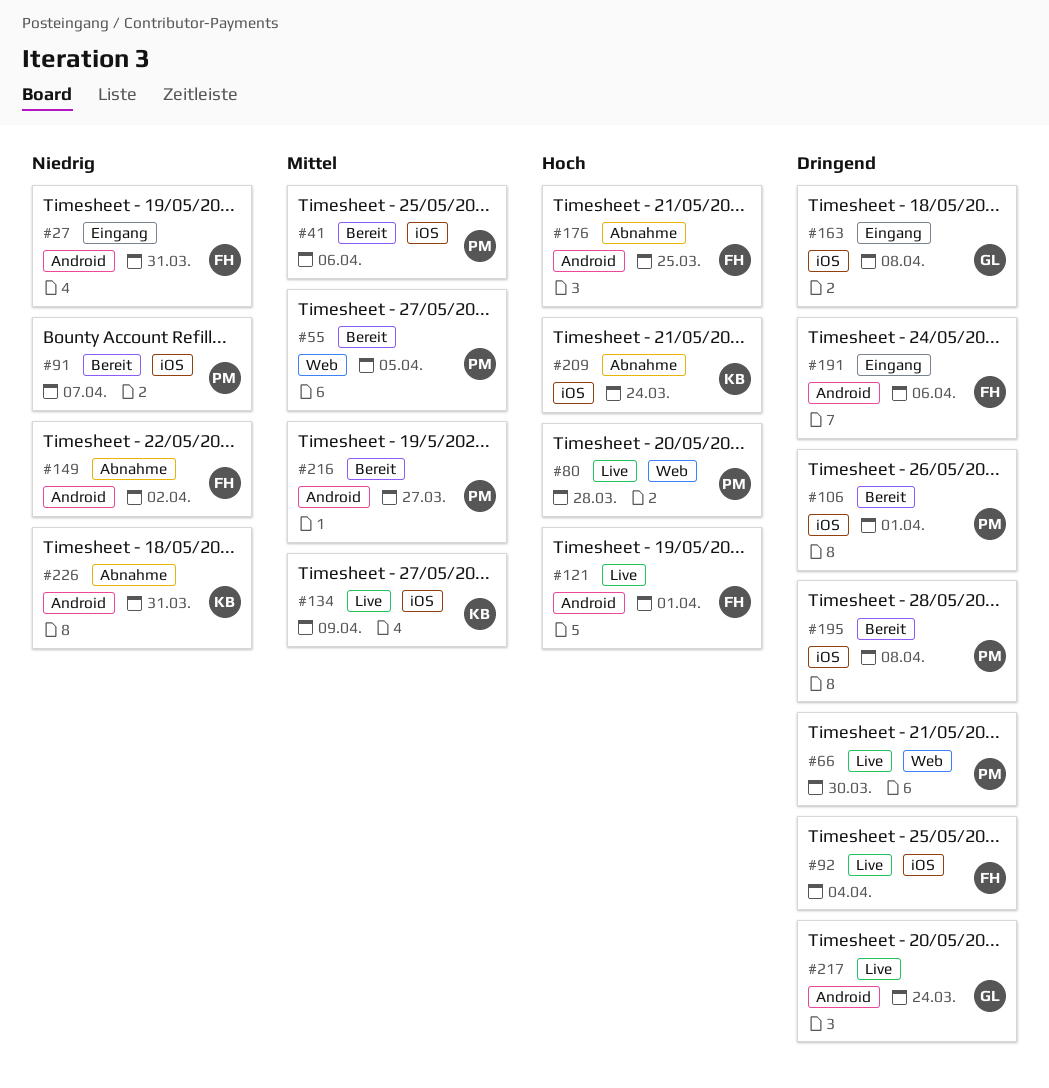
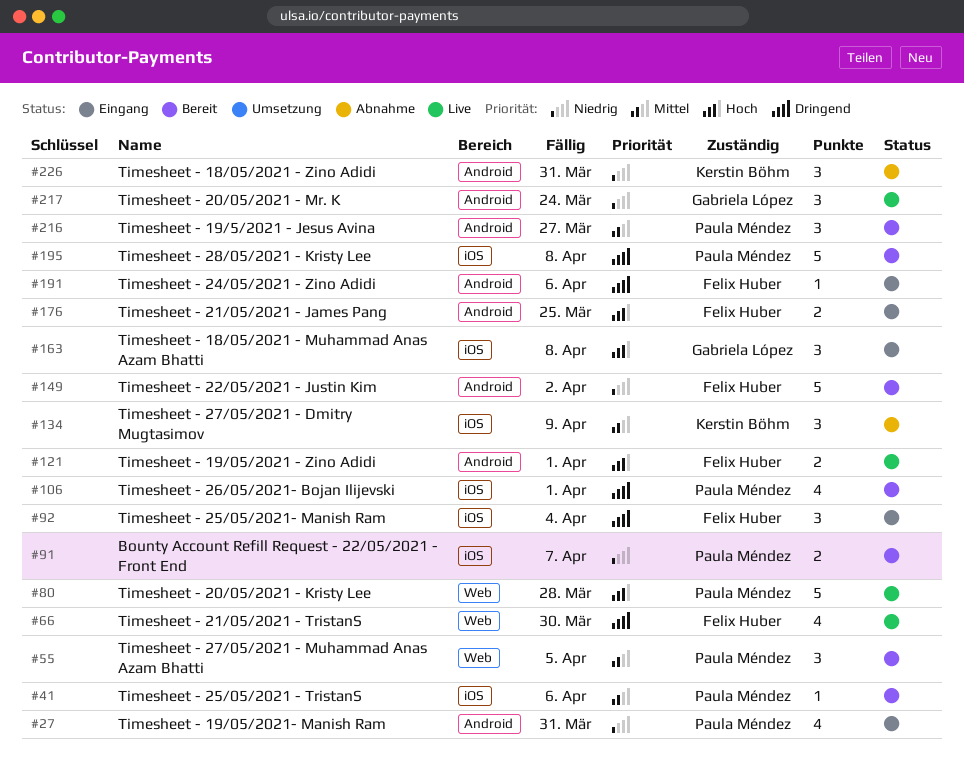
#27, owner: Felix Huber -> Paula Méndez
#66, owner: Paula Méndez -> Felix Huber
#92, status: Live -> Eingang
#134, status: Live -> Abnahme
#149, status: Abnahme -> Bereit
#163, priority: Dringend -> Hoch
#176, status: Abnahme -> Eingang
#209: present -> none
#217, priority: Dringend -> Niedrig

